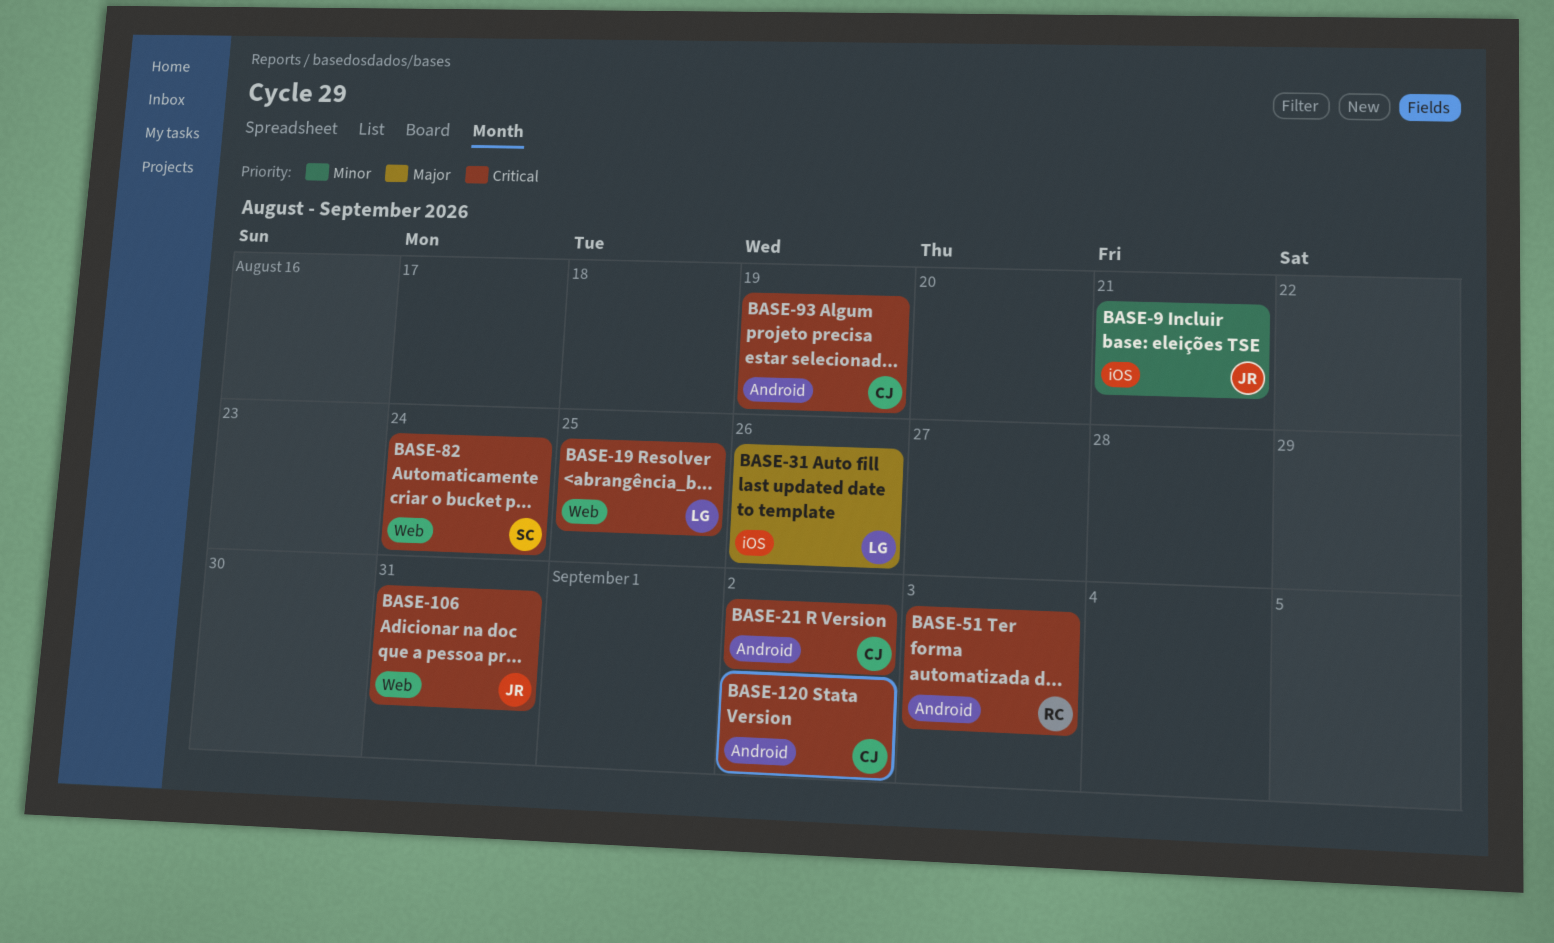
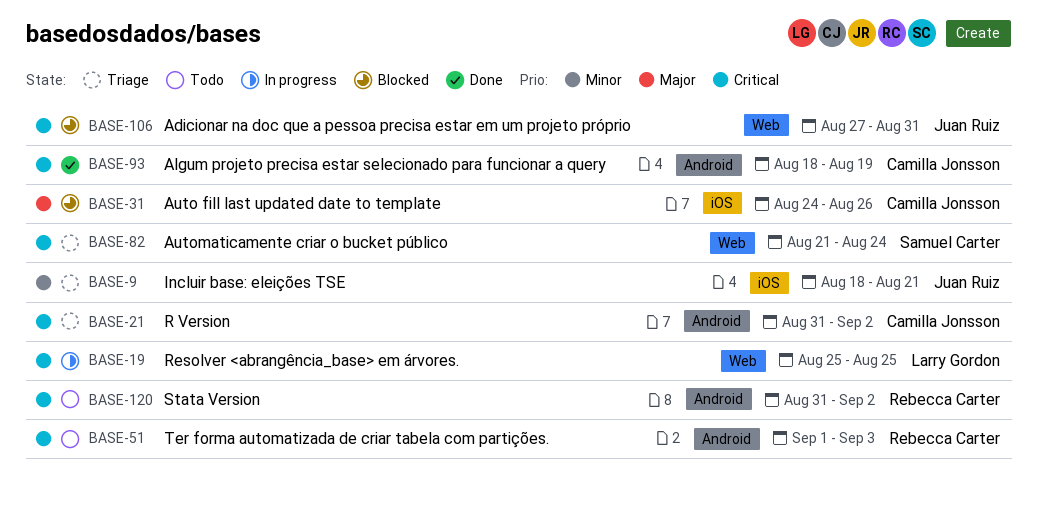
BASE-31, owner: Larry Gordon -> Camilla Jonsson
BASE-120, owner: Camilla Jonsson -> Rebecca Carter

